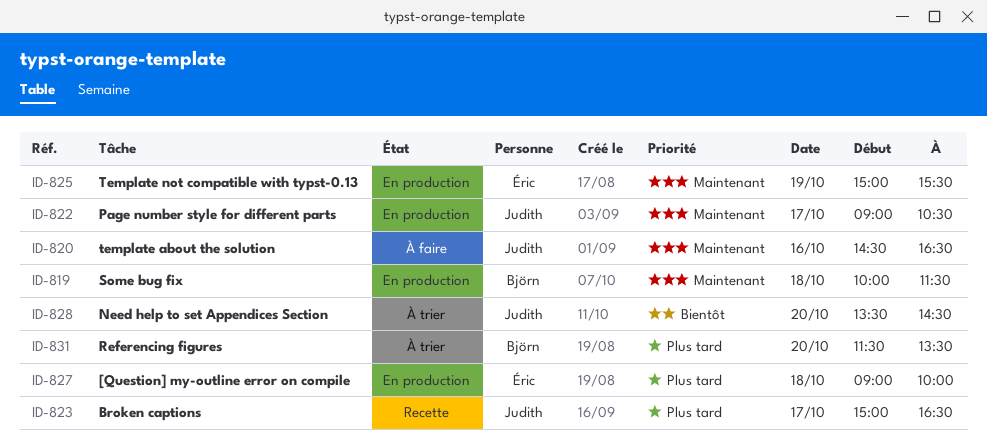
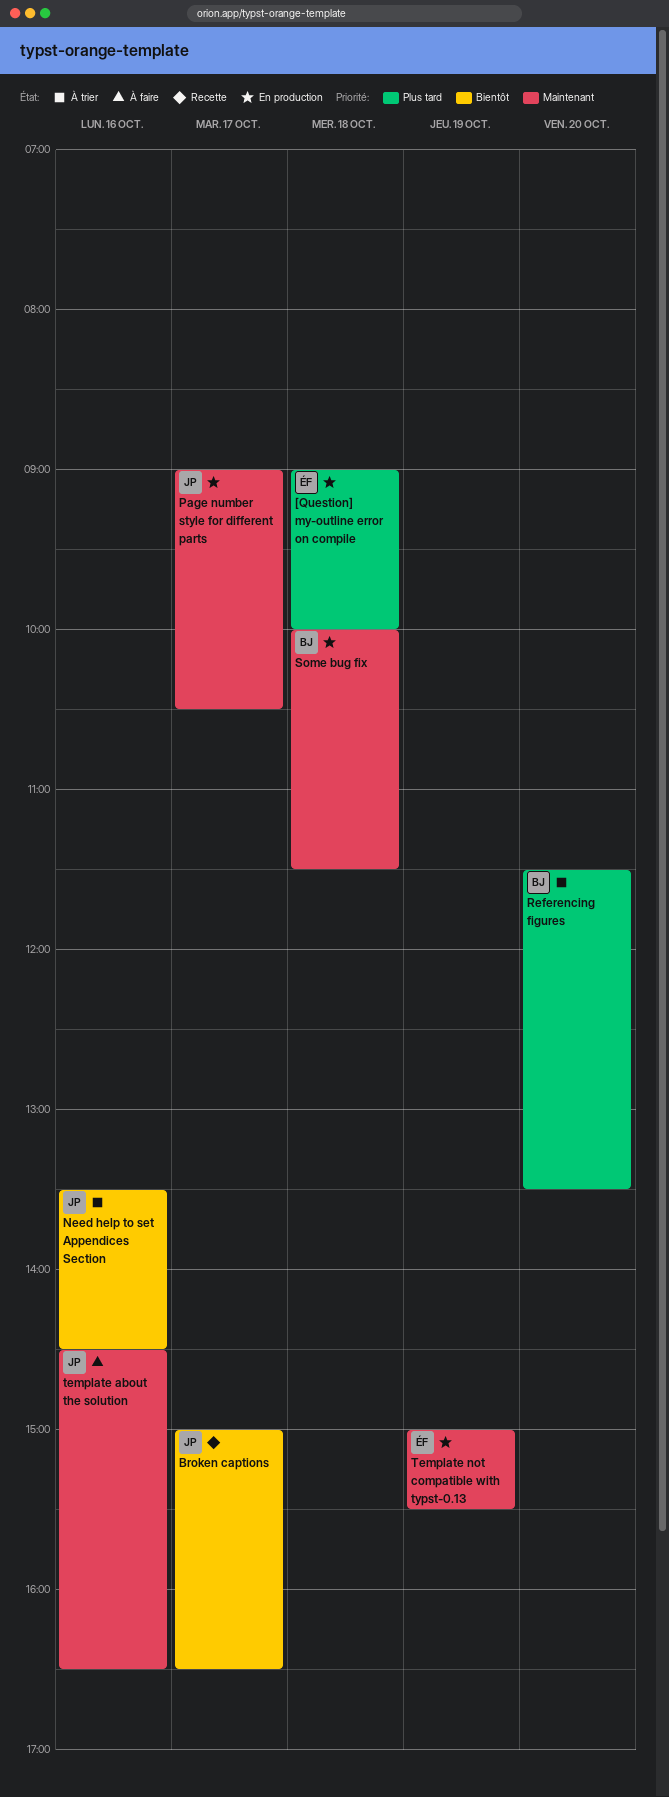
Broken captions, priority: Plus tard -> Bientôt
Need help to set Appendices Section, day: Oct 20 -> Oct 16

